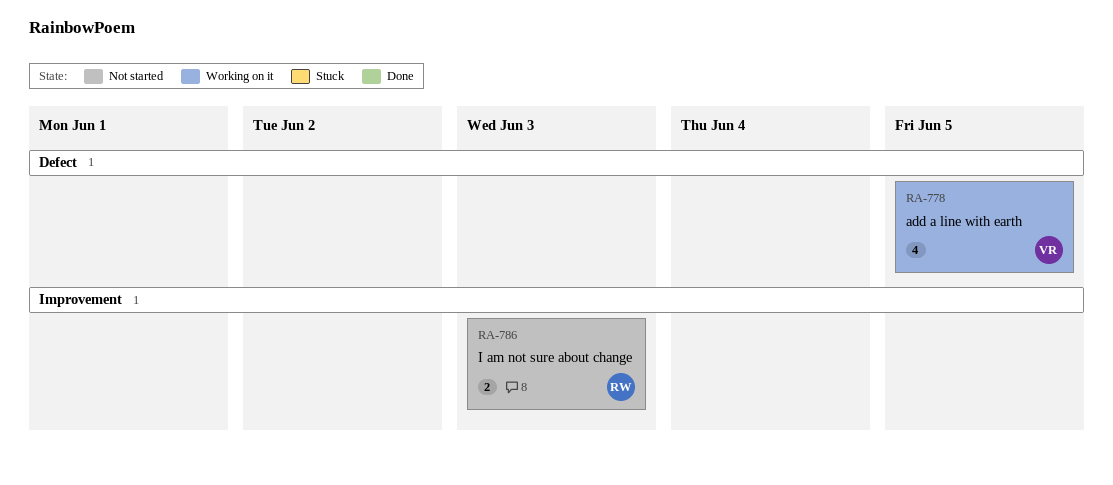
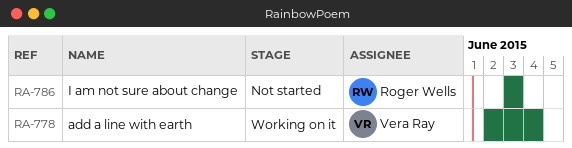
RA-778, due: Jun 5 -> Jun 4

